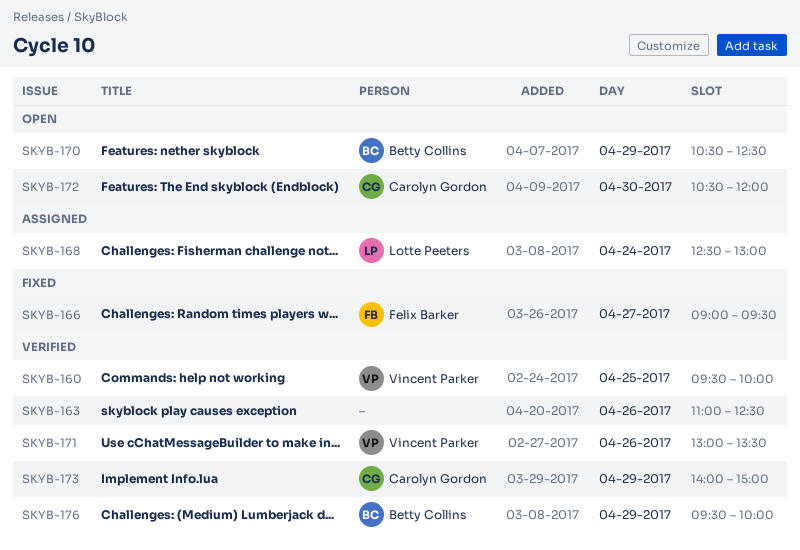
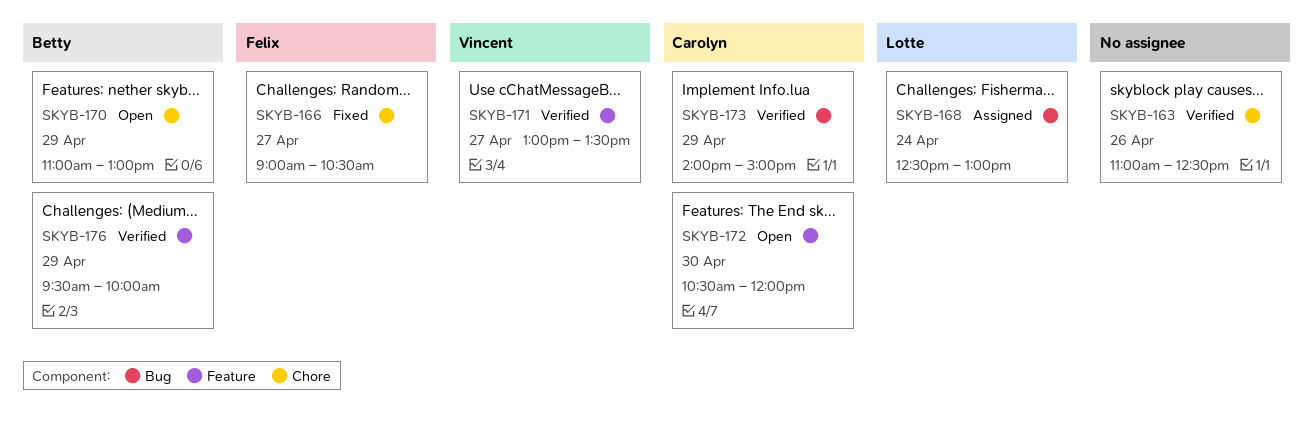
SKYB-160: present -> none
SKYB-166, ends: 09:30 -> 10:30
SKYB-170, begins: 10:30 -> 11:00
SKYB-170, ends: 12:30 -> 13:00
SKYB-171, day: Apr 26 -> Apr 27

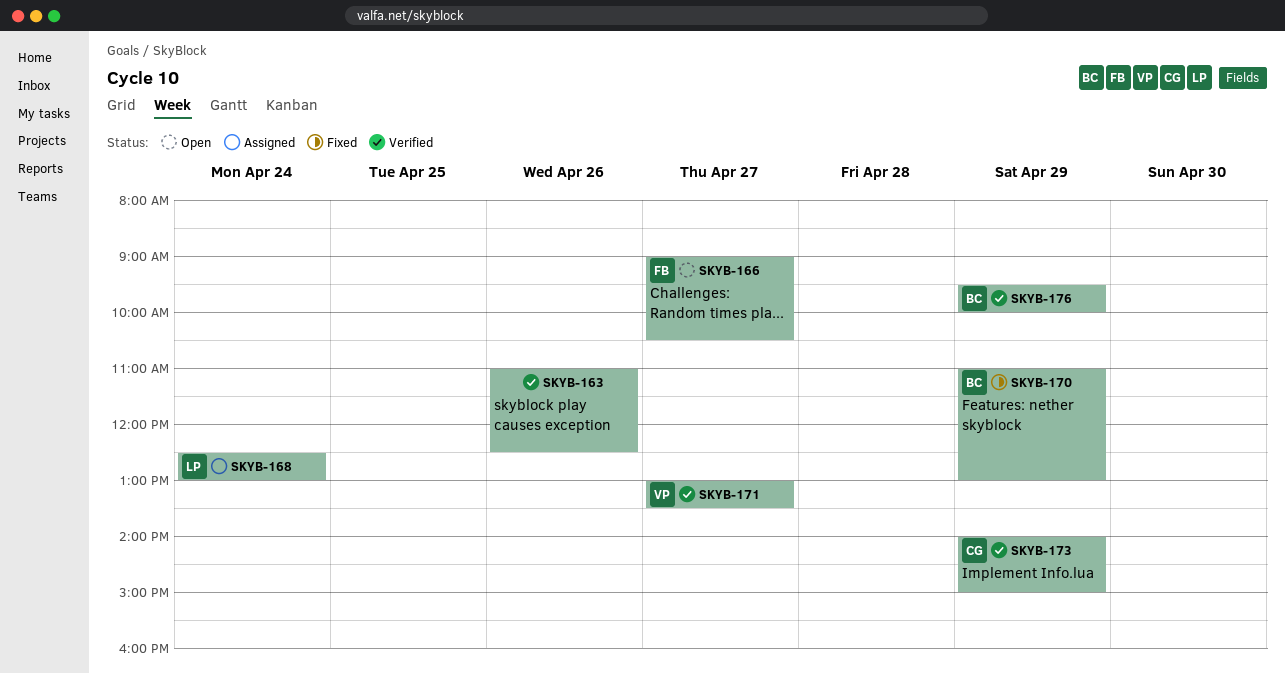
SKYB-166, status: Fixed -> Open
SKYB-170, status: Open -> Fixed
SKYB-172: present -> none

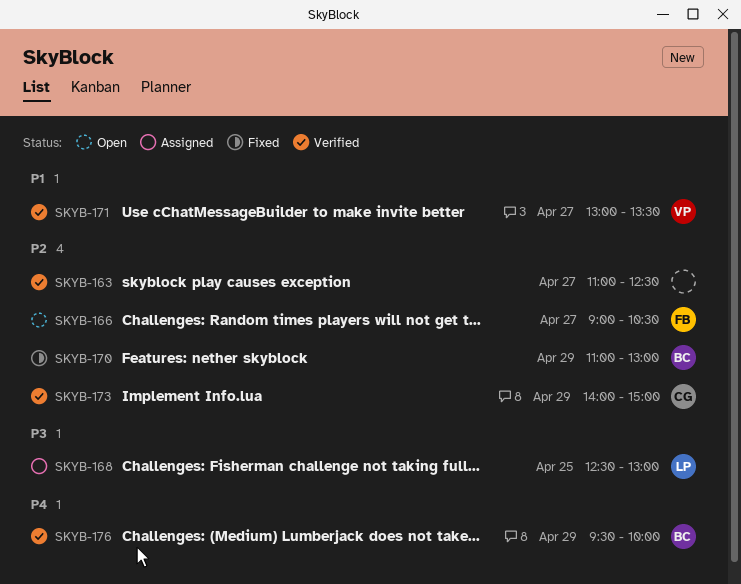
SKYB-163, day: Apr 26 -> Apr 27
SKYB-168, day: Apr 24 -> Apr 25

